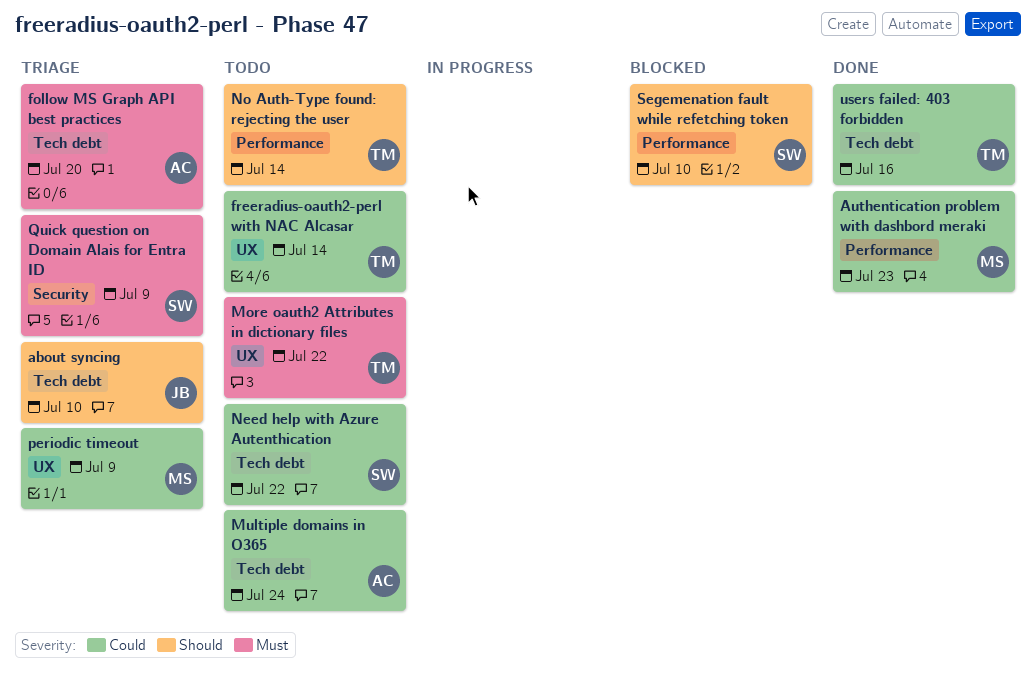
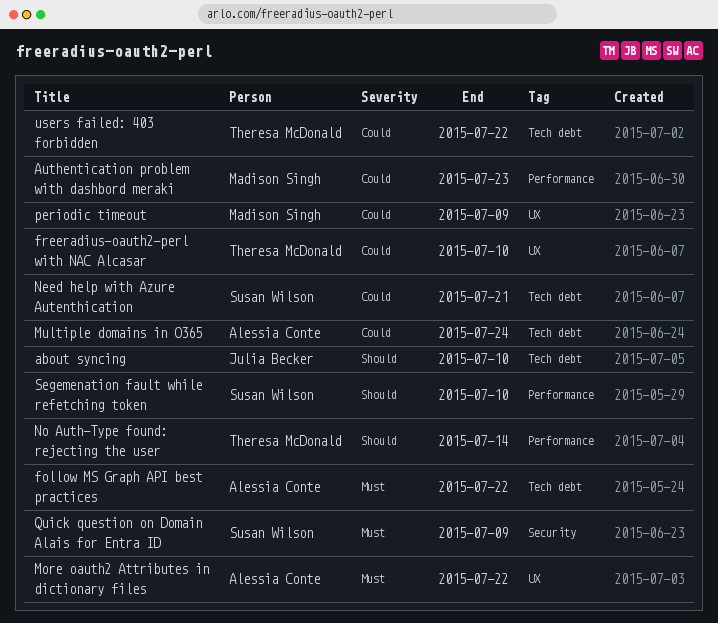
follow MS Graph API best practices, due: Jul 20 -> Jul 22
freeradius-oauth2-perl with NAC Alcasar, due: Jul 14 -> Jul 10
More oauth2 Attributes in dictionary files, owner: Theresa McDonald -> Alessia Conte
Need help with Azure Autenthication, due: Jul 22 -> Jul 21
users failed: 403 forbidden, due: Jul 16 -> Jul 22

